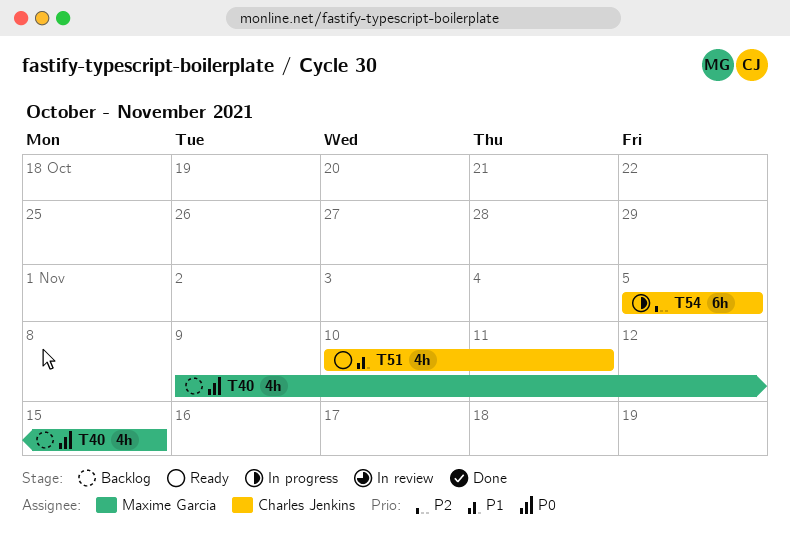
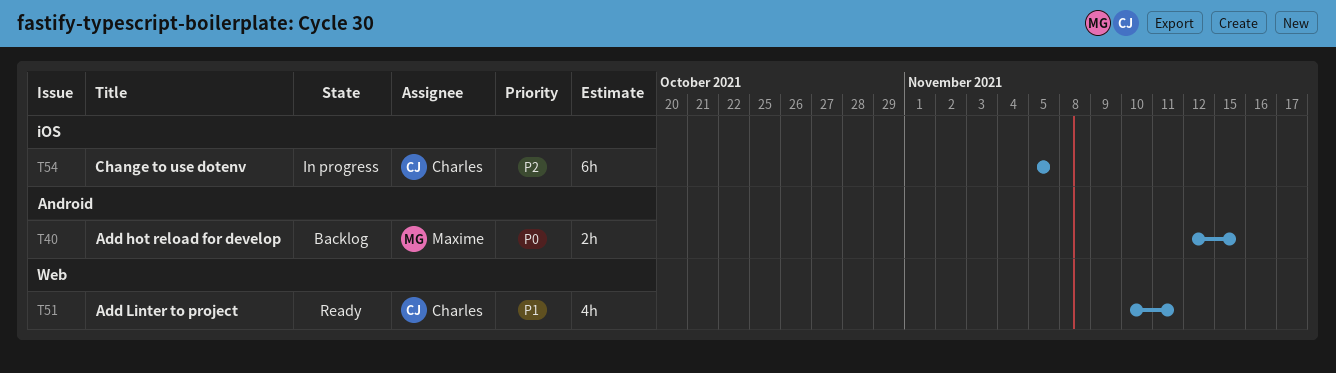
T40, estimate: 4h -> 2h
T40, start: Nov 9 -> Nov 12

